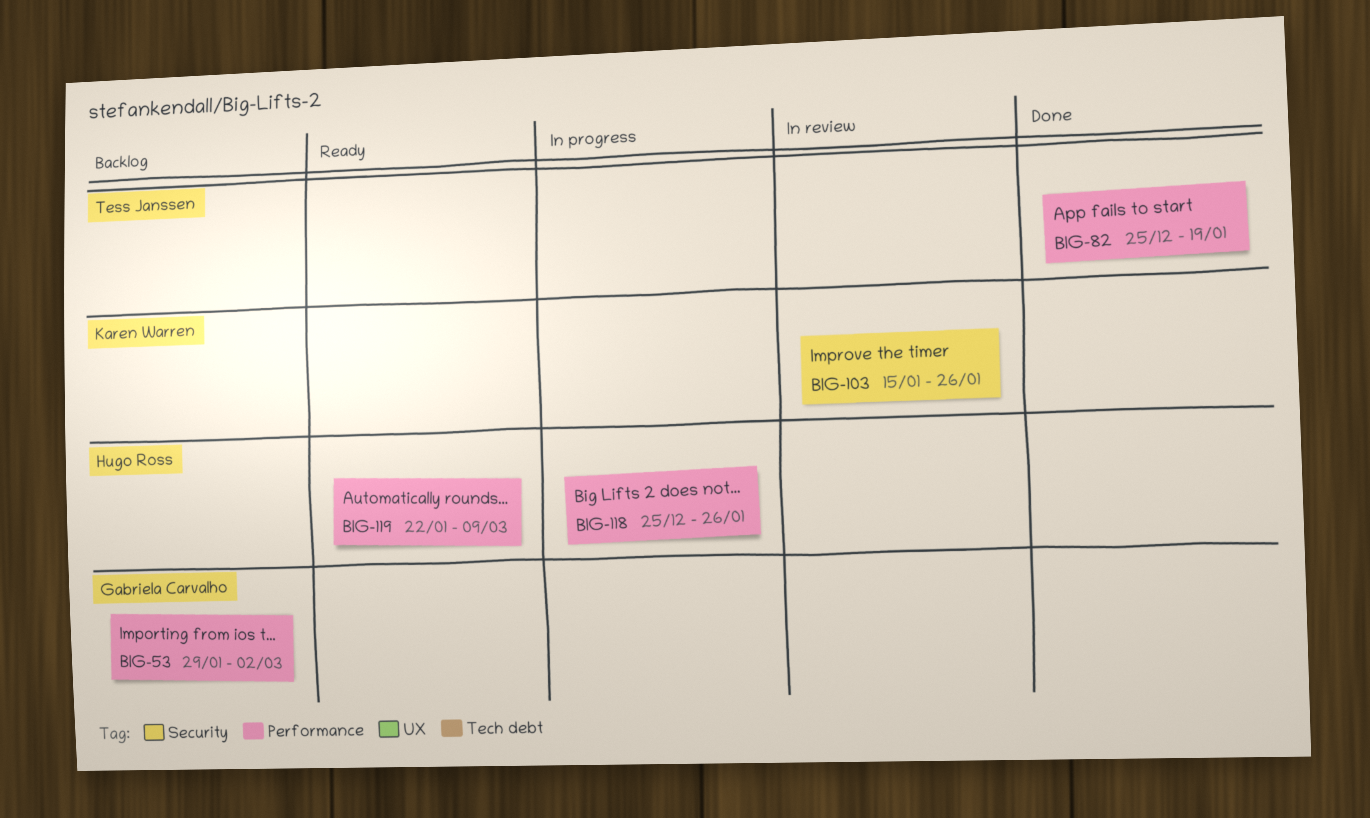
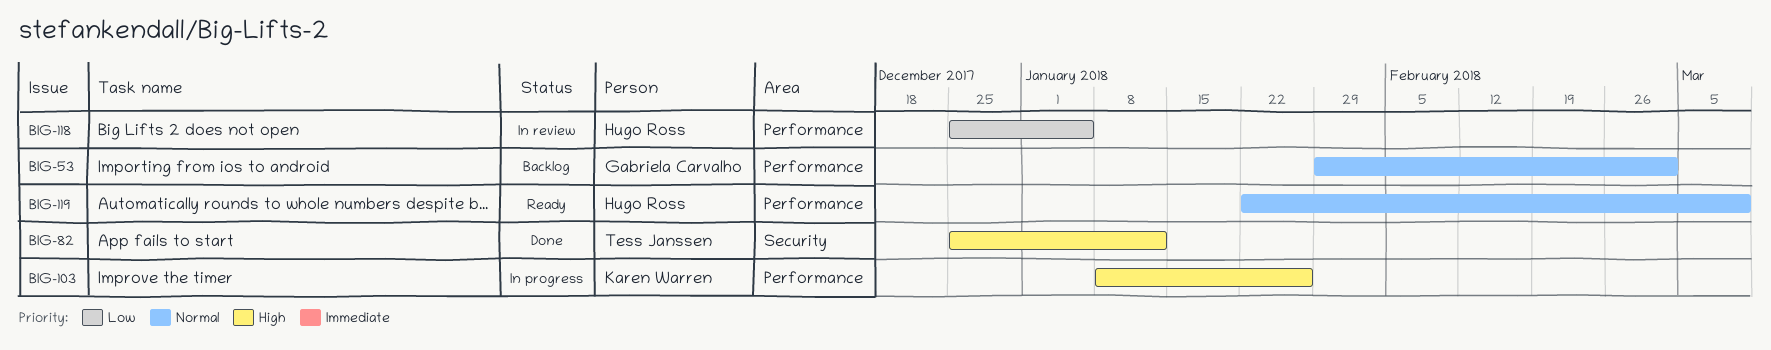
BIG-82, label: Performance -> Security
BIG-82, due: Jan 19 -> Jan 12
BIG-103, status: In review -> In progress
BIG-103, label: Security -> Performance
BIG-103, start: Jan 15 -> Jan 8
BIG-118, status: In progress -> In review
BIG-118, due: Jan 26 -> Jan 5

